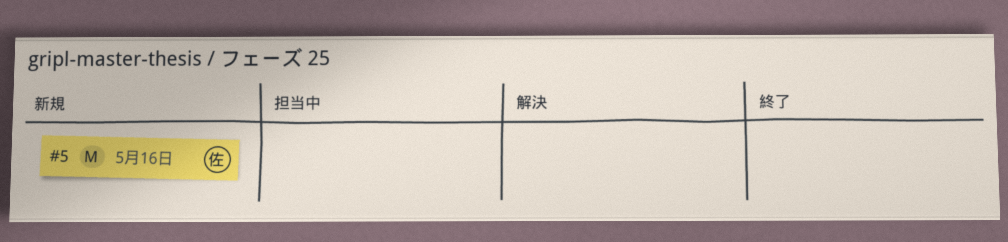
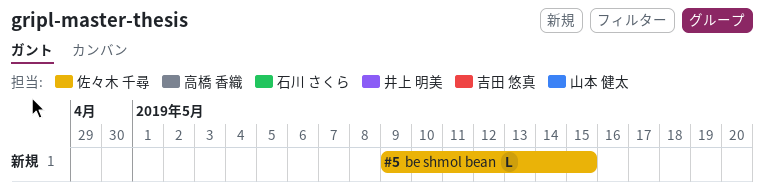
#5, estimate: M -> L
#5, due: May 16 -> May 15

